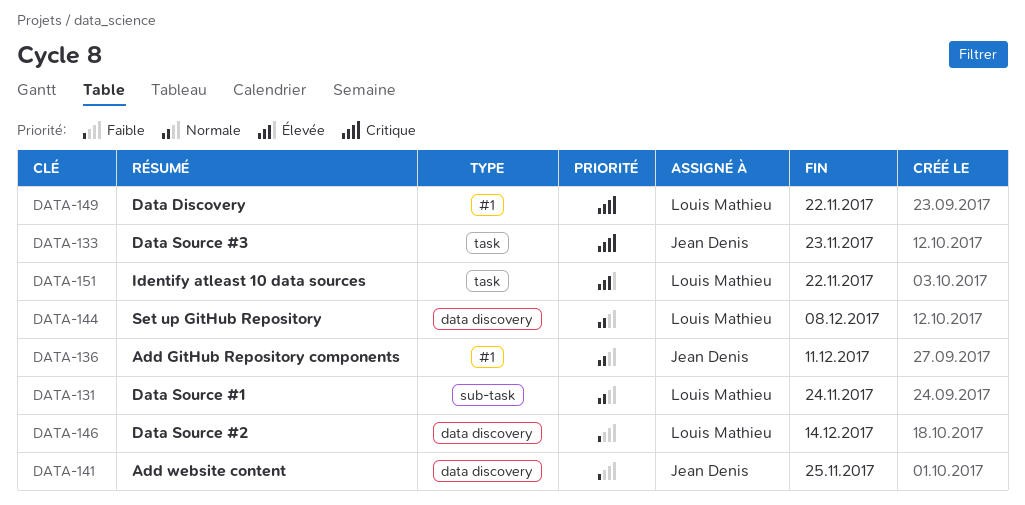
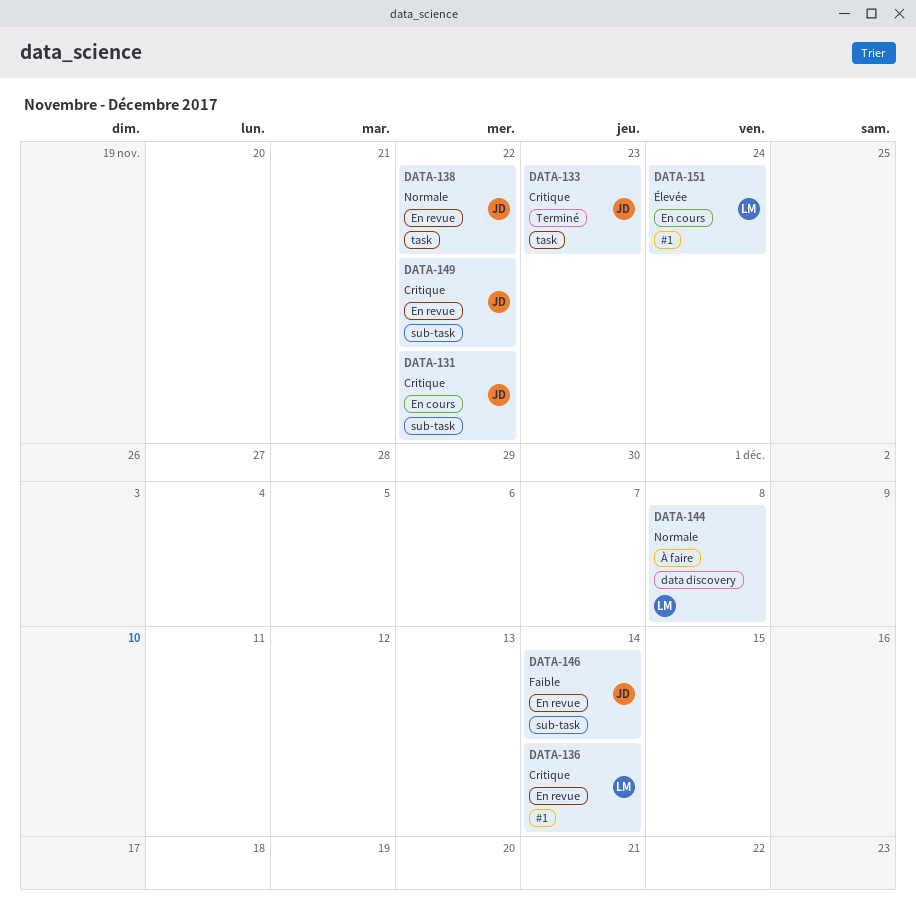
DATA-131, owner: Louis Mathieu -> Jean Denis
DATA-131, priority: Normale -> Critique
DATA-131, due: Nov 24 -> Nov 22
DATA-136, owner: Jean Denis -> Louis Mathieu
DATA-136, priority: Normale -> Critique
DATA-136, due: Dec 11 -> Dec 14
DATA-138: none -> present
DATA-141: present -> none
DATA-146, owner: Louis Mathieu -> Jean Denis
DATA-146, label: data discovery -> sub-task
DATA-149, owner: Louis Mathieu -> Jean Denis
DATA-149, label: #1 -> sub-task
DATA-151, label: task -> #1
DATA-151, due: Nov 22 -> Nov 24

